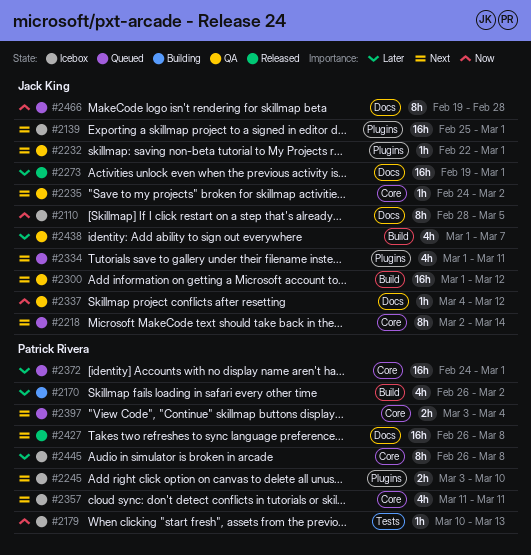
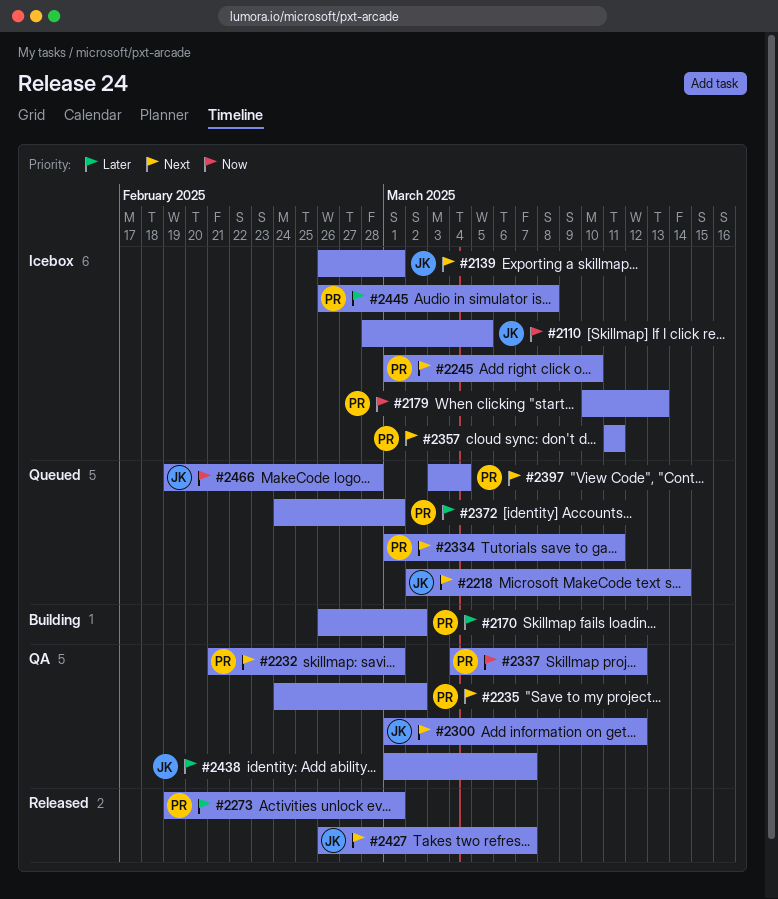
#2139, start: Feb 25 -> Feb 26
#2232, owner: Jack King -> Patrick Rivera
#2232, start: Feb 22 -> Feb 21
#2235, owner: Jack King -> Patrick Rivera
#2245, start: Mar 3 -> Mar 1
#2273, owner: Jack King -> Patrick Rivera
#2334, owner: Jack King -> Patrick Rivera
#2337, owner: Jack King -> Patrick Rivera
#2427, owner: Patrick Rivera -> Jack King
#2427, due: Mar 8 -> Mar 7

